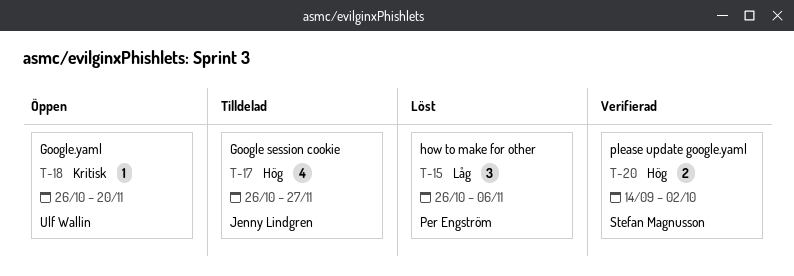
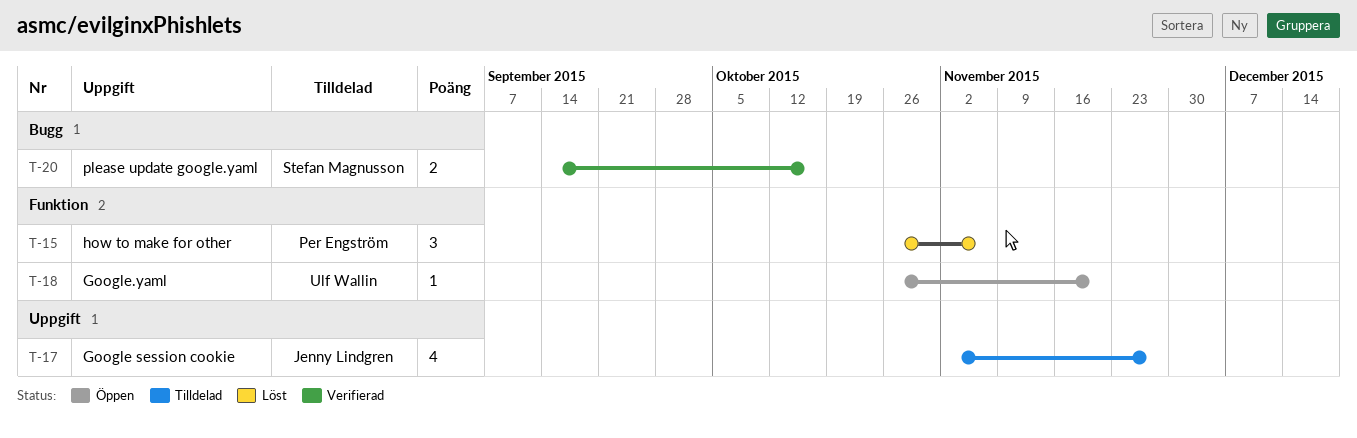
T-17, start: Oct 26 -> Nov 2
T-20, due: Oct 2 -> Oct 16

